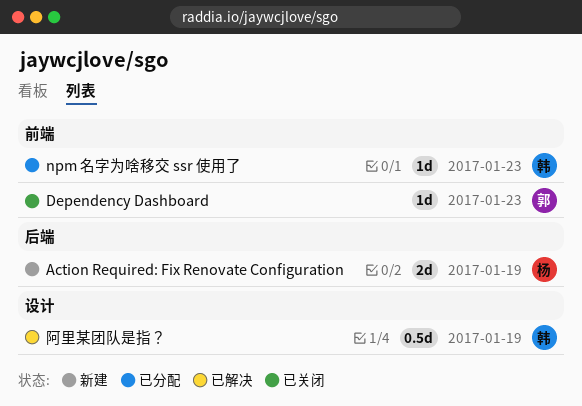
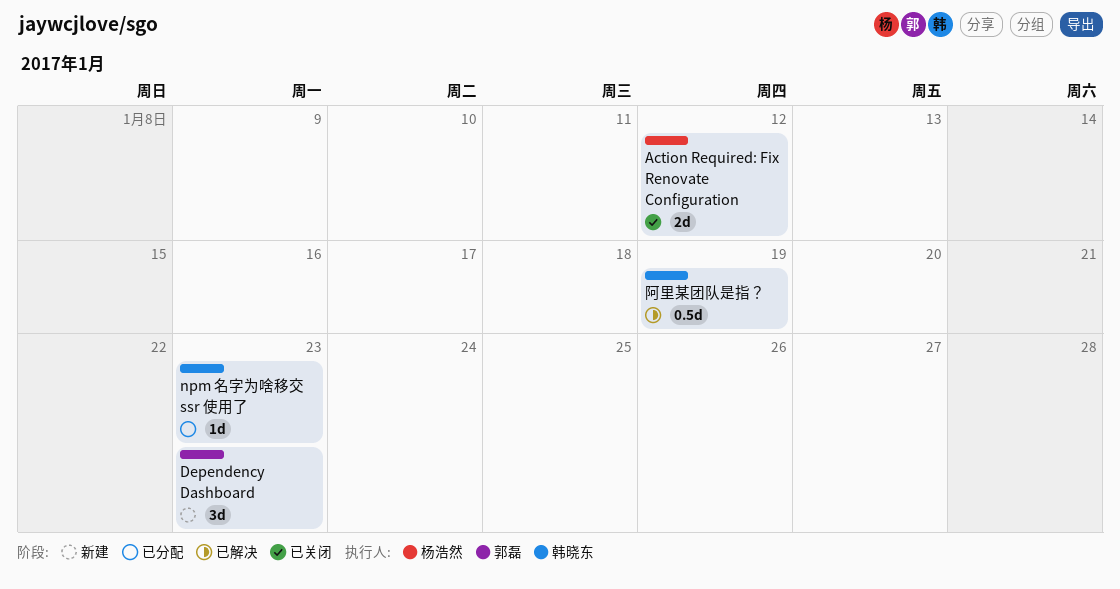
Action Required: Fix Renovate Configuration, status: 新建 -> 已关闭
Action Required: Fix Renovate Configuration, due: Jan 19 -> Jan 12
Dependency Dashboard, status: 已关闭 -> 新建
Dependency Dashboard, estimate: 1d -> 3d

